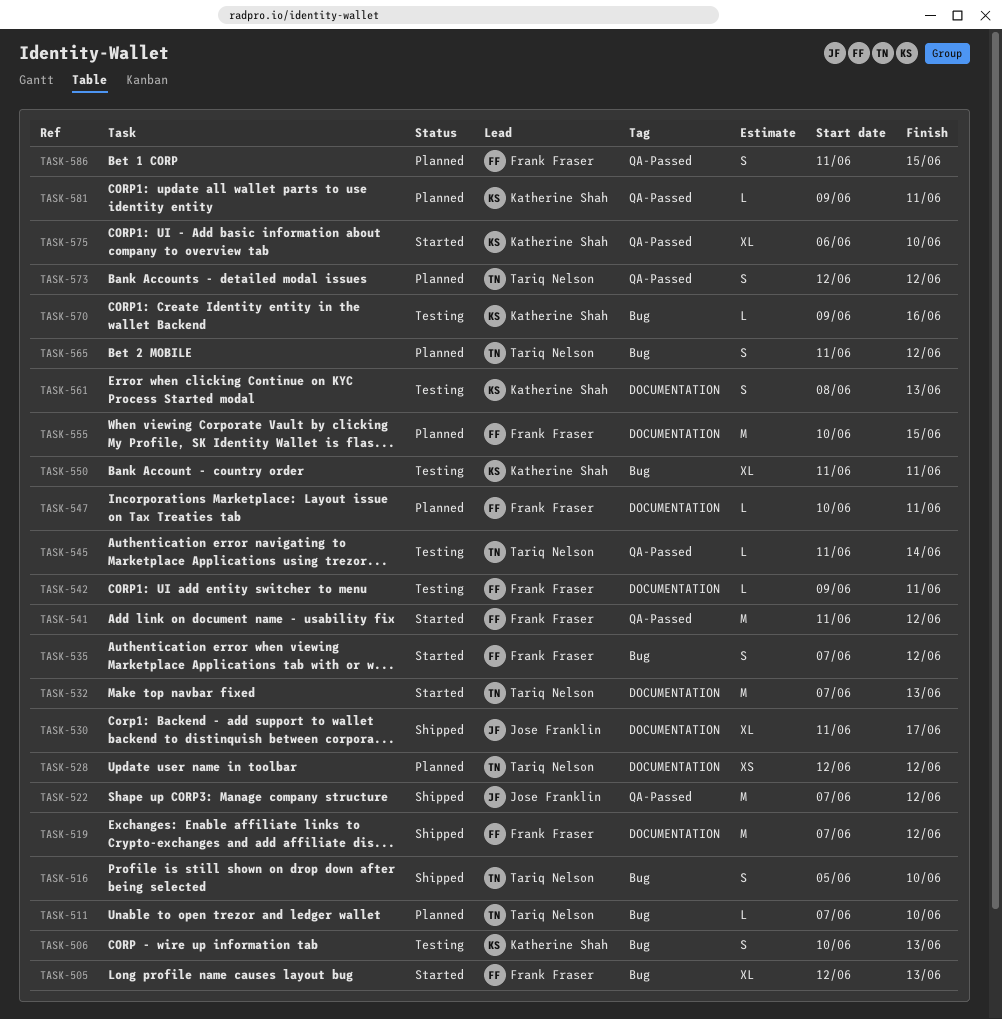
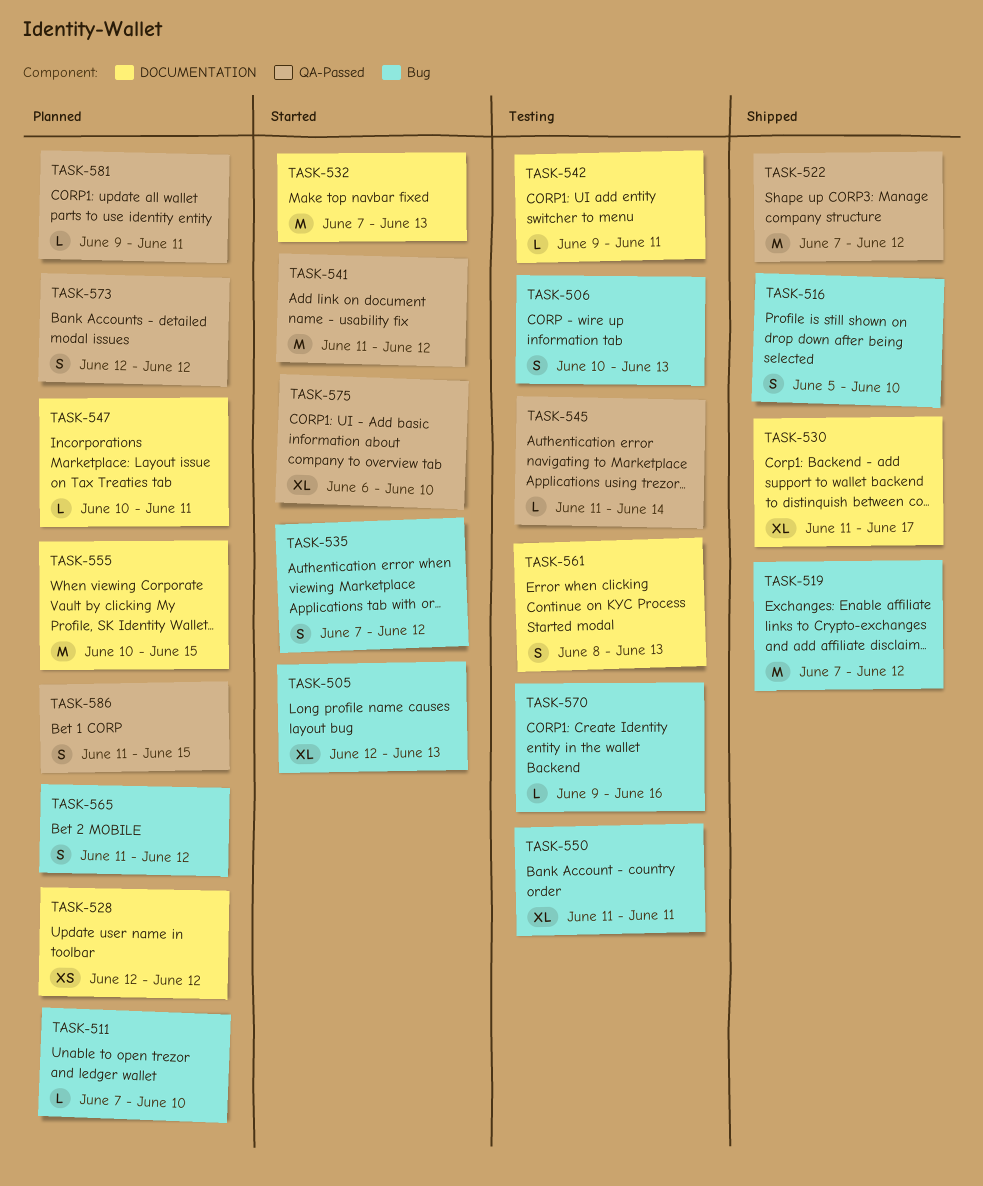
TASK-519, label: DOCUMENTATION -> Bug

